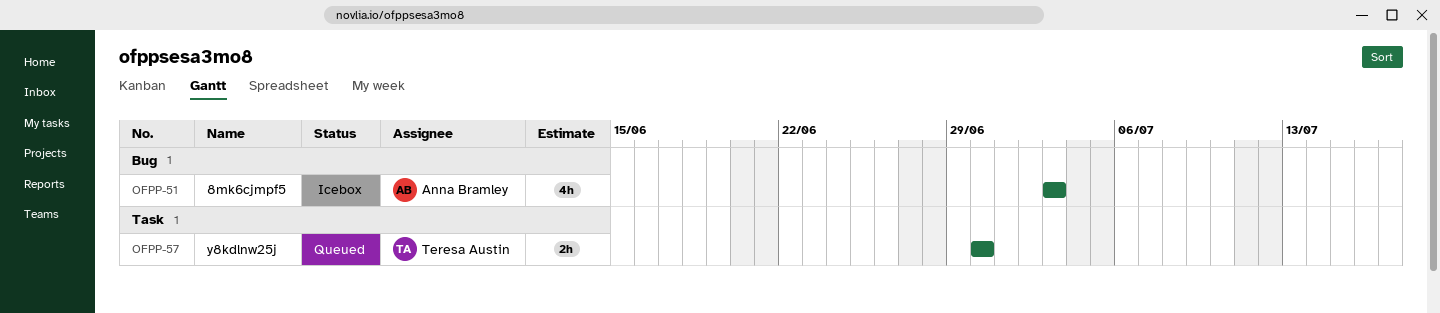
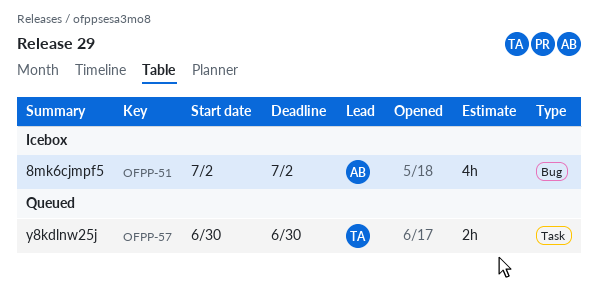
OFPP-51, start: Jul 3 -> Jul 2
OFPP-51, due: Jul 3 -> Jul 2

